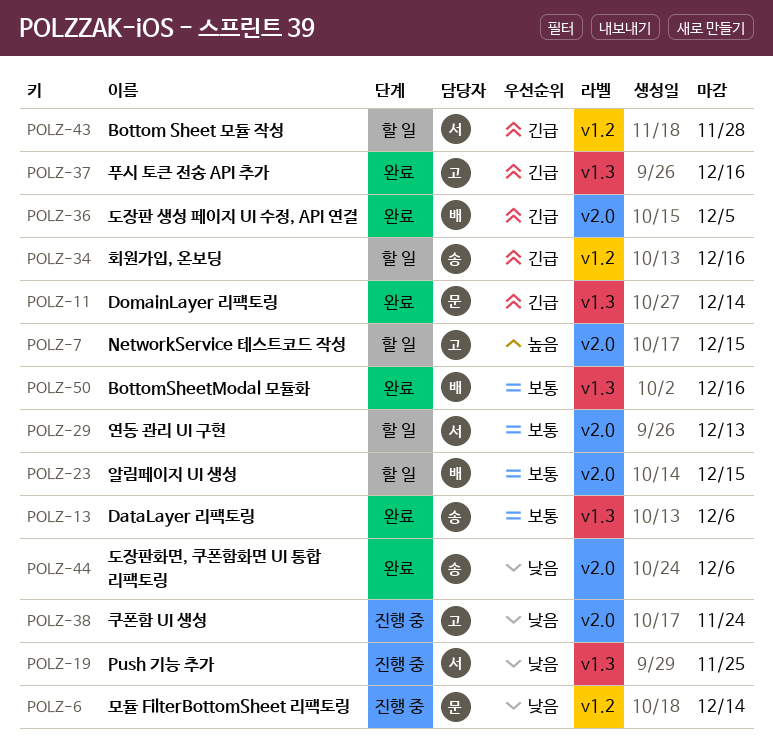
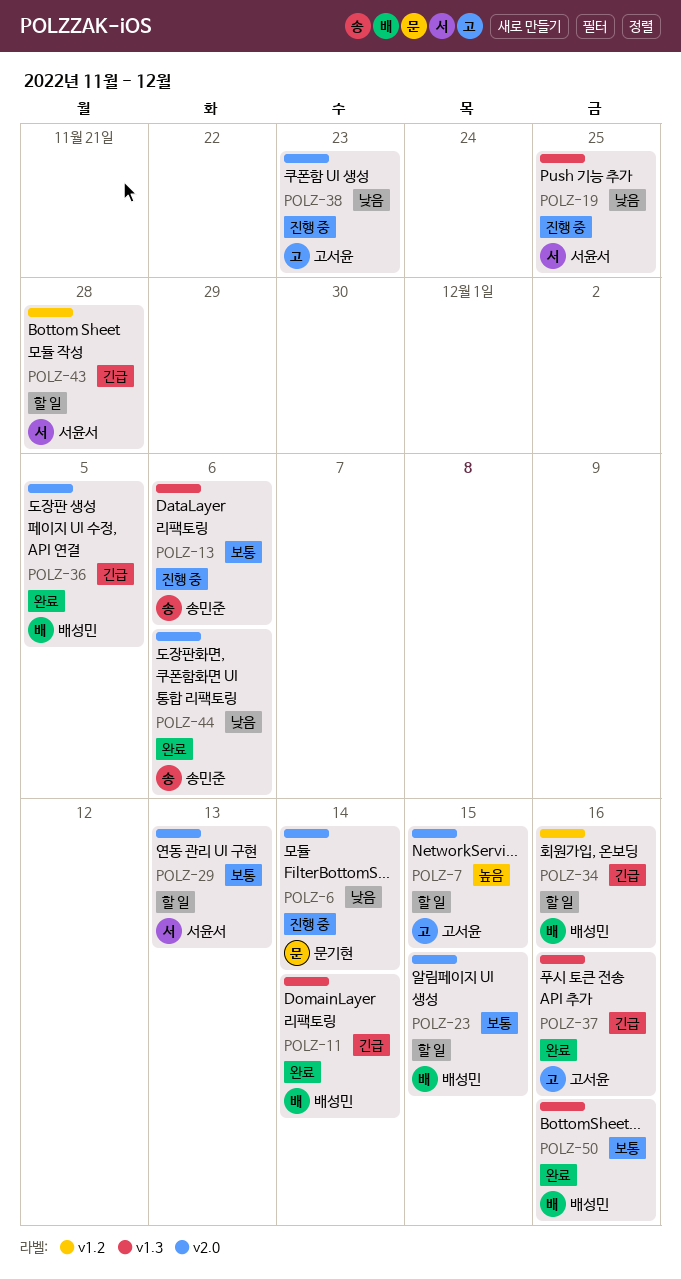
POLZ-6, label: v1.2 -> v2.0
POLZ-11, owner: 문기현 -> 배성민
POLZ-13, status: 완료 -> 진행 중
POLZ-34, owner: 송민준 -> 배성민
POLZ-38, due: Nov 24 -> Nov 23

